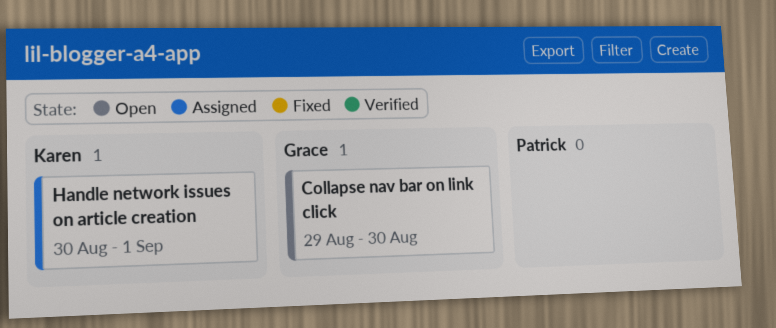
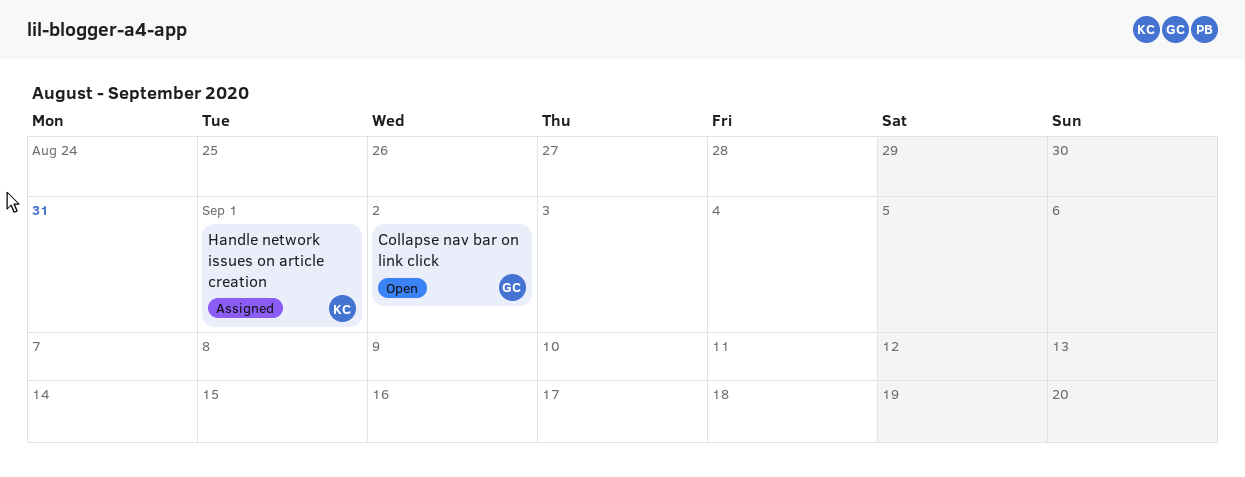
Collapse nav bar on link click, due: Aug 30 -> Sep 2

